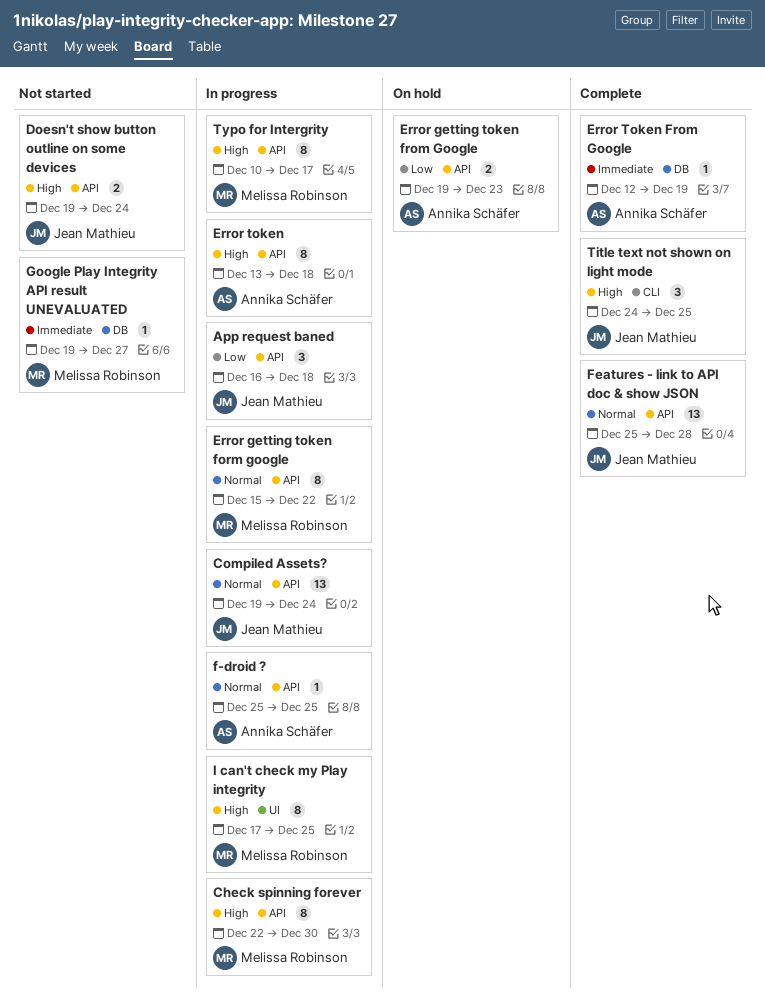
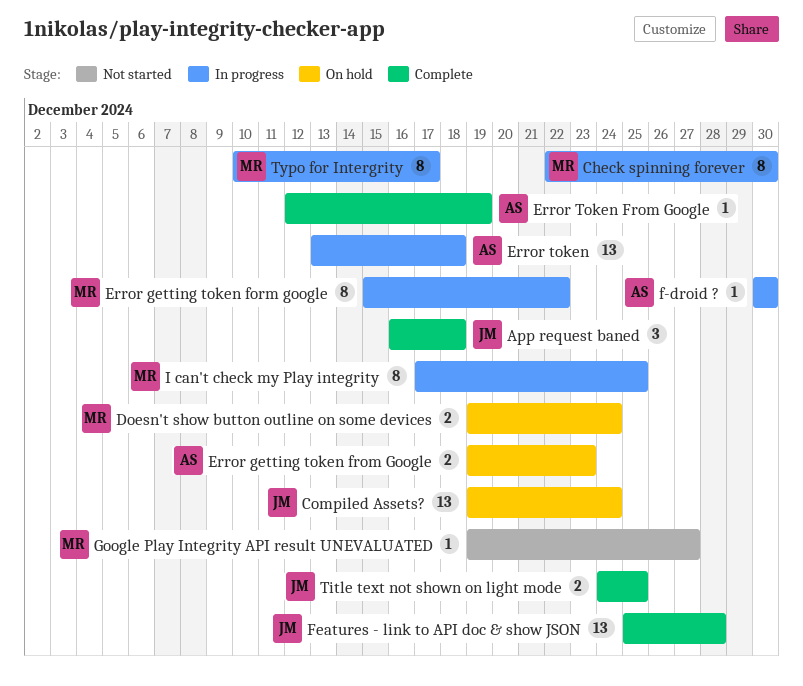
App request baned, status: In progress -> Complete
Compiled Assets?, status: In progress -> On hold
Doesn't show button outline on some devices, status: Not started -> On hold
Doesn't show button outline on some devices, owner: Jean Mathieu -> Melissa Robinson
Error token, estimate: 8 -> 13
f-droid ?, start: Dec 25 -> Dec 30
f-droid ?, due: Dec 25 -> Dec 30
Title text not shown on light mode, estimate: 3 -> 2

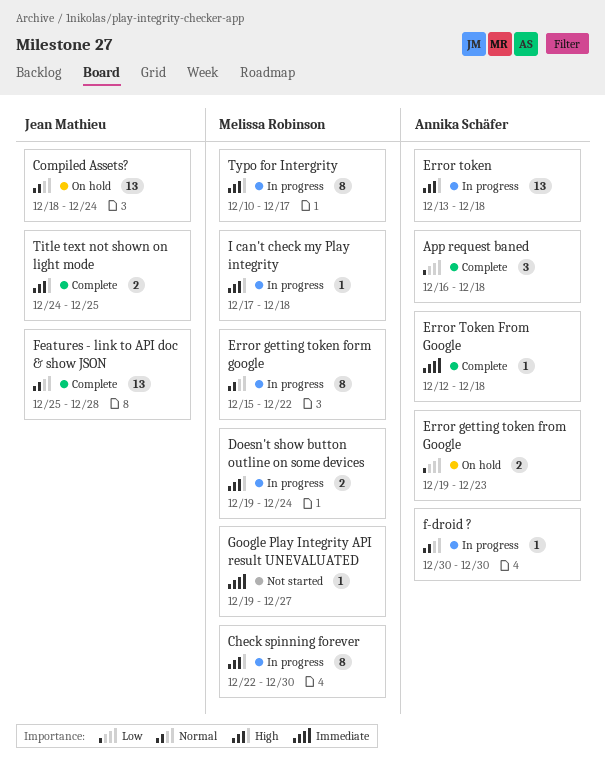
App request baned, owner: Jean Mathieu -> Annika Schäfer
Compiled Assets?, start: Dec 19 -> Dec 18
Doesn't show button outline on some devices, status: On hold -> In progress
Error Token From Google, due: Dec 19 -> Dec 18
I can't check my Play integrity, estimate: 8 -> 1
I can't check my Play integrity, due: Dec 25 -> Dec 18

